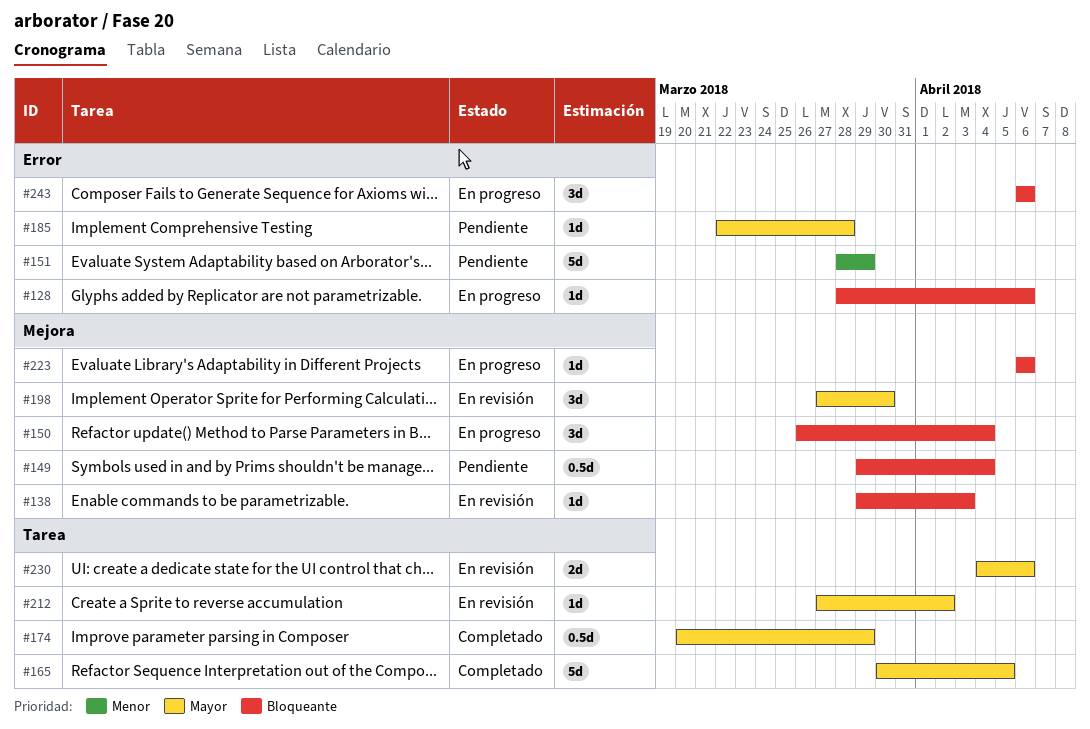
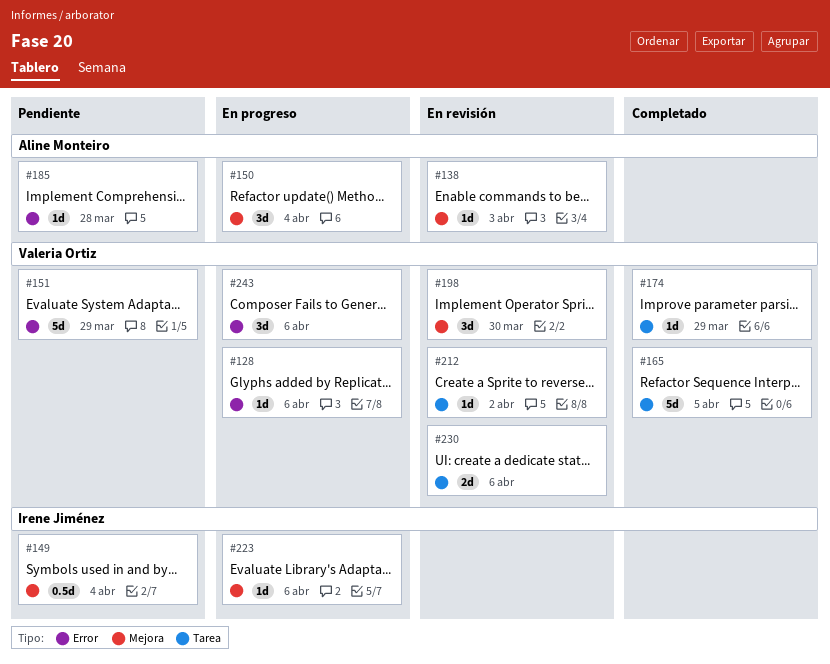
#174, estimate: 0.5d -> 1d

